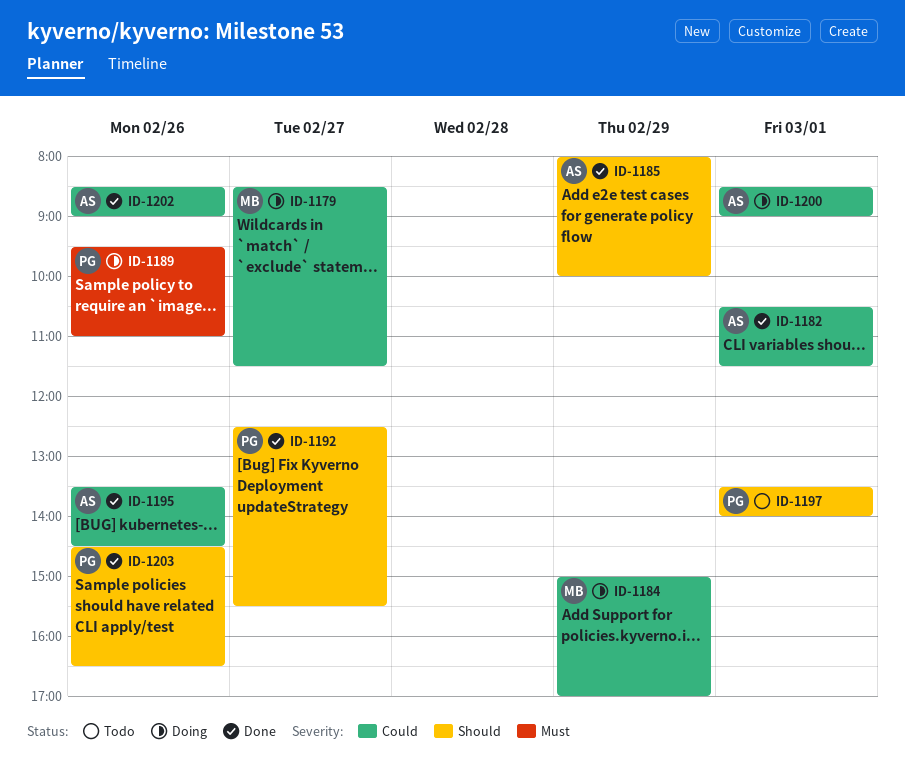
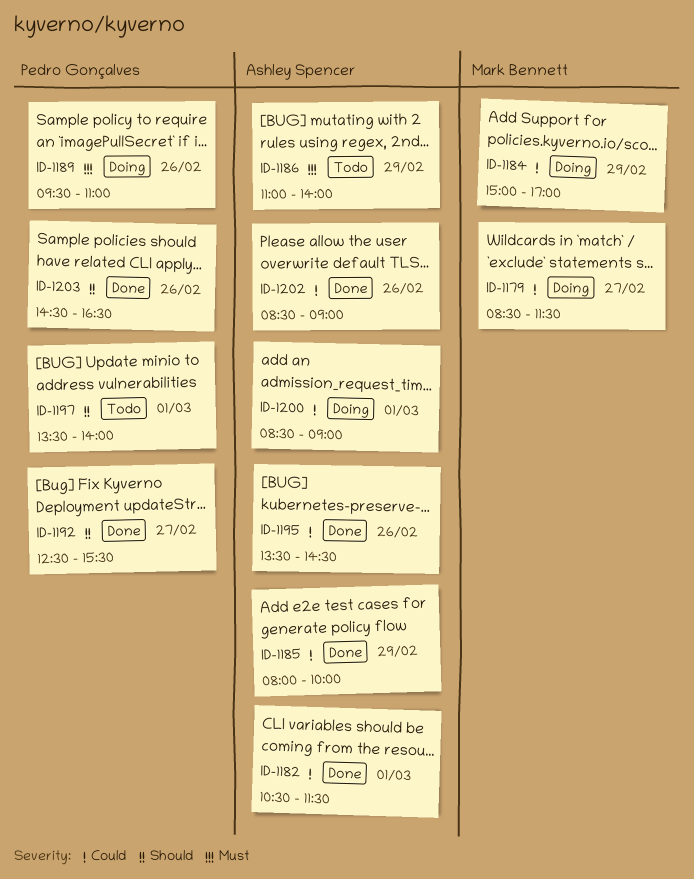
ID-1185, priority: Should -> Could
ID-1186: none -> present

